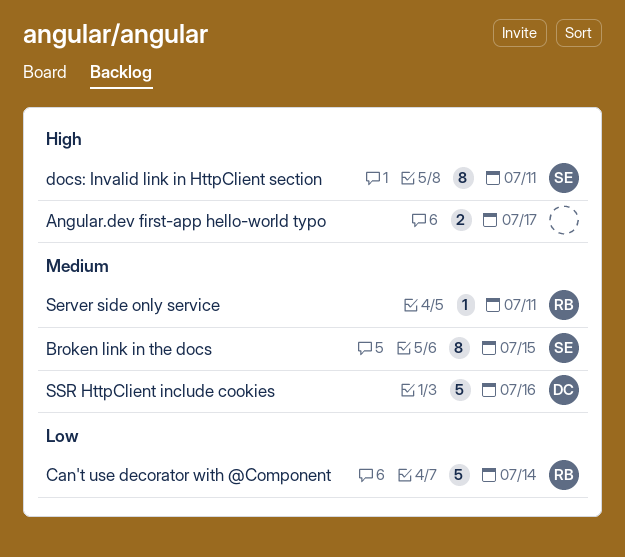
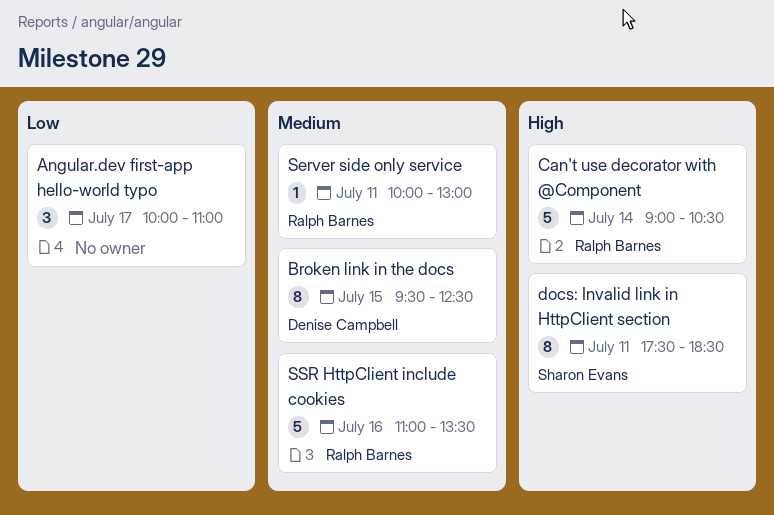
Angular.dev first-app hello-world typo, priority: High -> Low
Angular.dev first-app hello-world typo, estimate: 2 -> 3
Broken link in the docs, owner: Sharon Evans -> Denise Campbell
Can't use decorator with @Component, priority: Low -> High
SSR HttpClient include cookies, owner: Denise Campbell -> Ralph Barnes

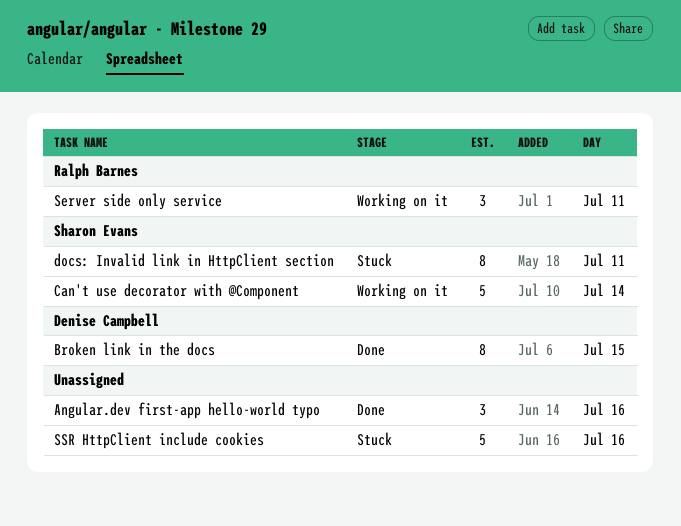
Angular.dev first-app hello-world typo, day: Jul 17 -> Jul 16
Can't use decorator with @Component, owner: Ralph Barnes -> Sharon Evans
Server side only service, estimate: 1 -> 3
SSR HttpClient include cookies, owner: Ralph Barnes -> none

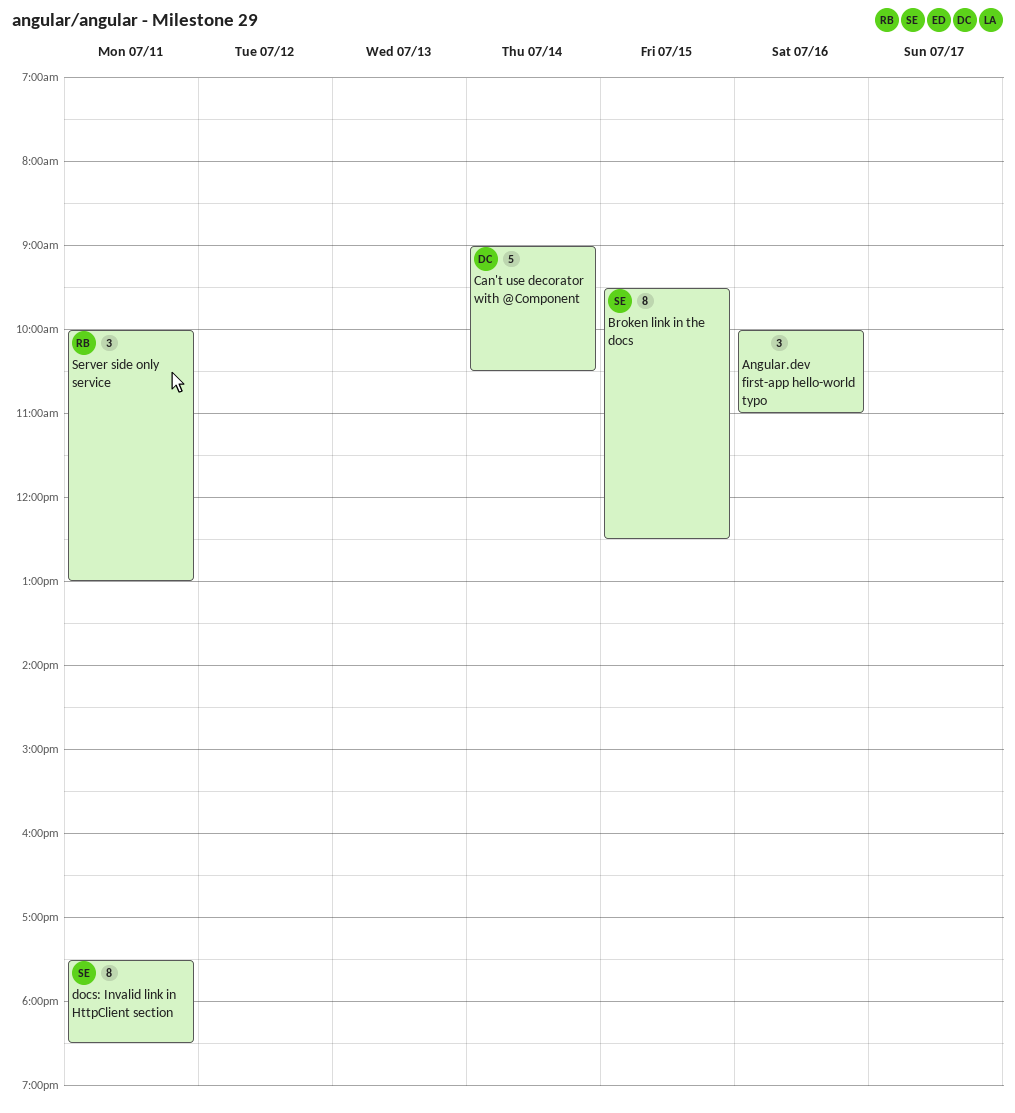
Broken link in the docs, owner: Denise Campbell -> Sharon Evans
Can't use decorator with @Component, owner: Sharon Evans -> Denise Campbell
SSR HttpClient include cookies: present -> none

